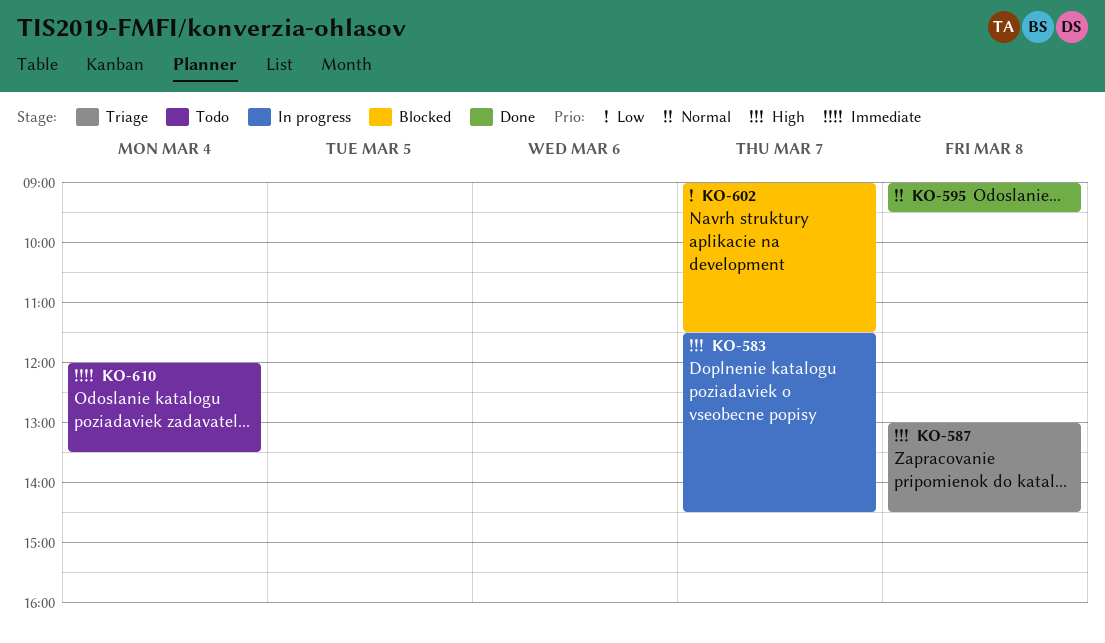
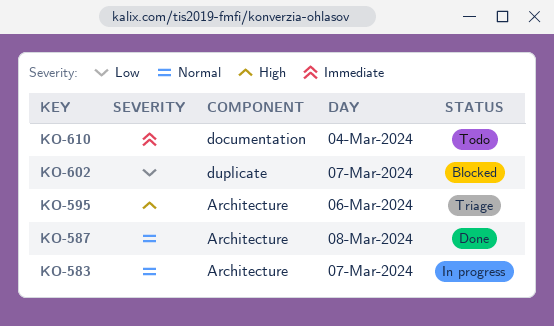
KO-583, priority: High -> Normal
KO-587, status: Triage -> Done
KO-587, priority: High -> Normal
KO-595, status: Done -> Triage
KO-595, priority: Normal -> High
KO-595, day: Mar 8 -> Mar 6

